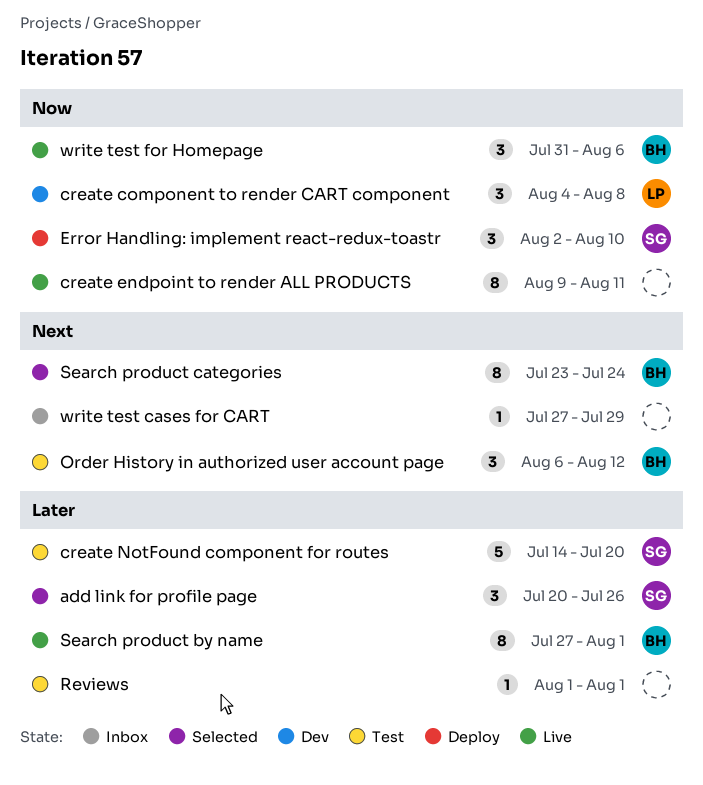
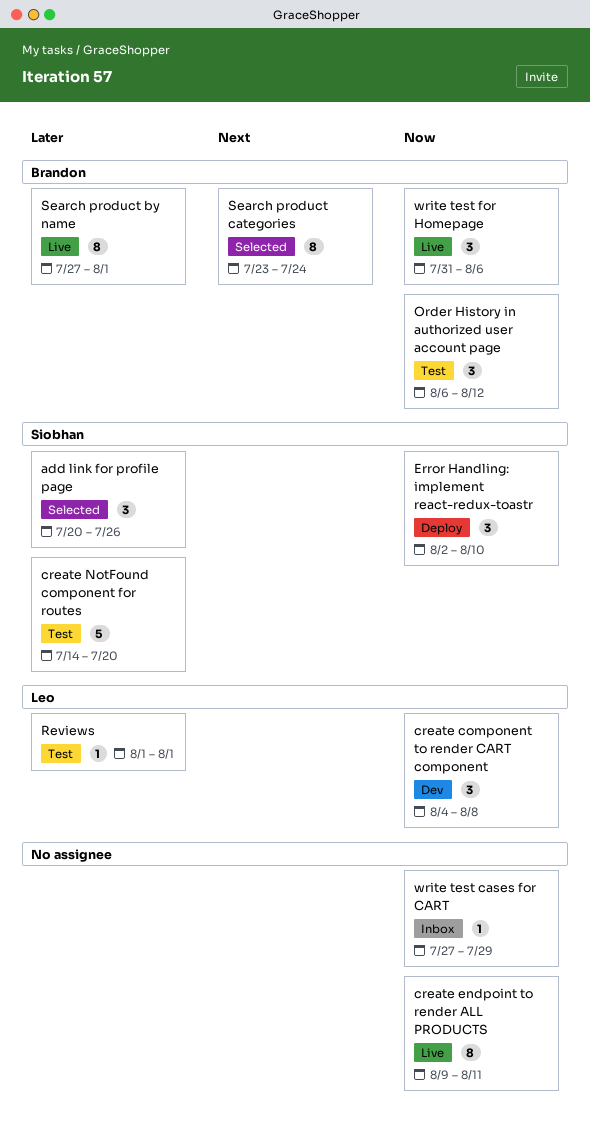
Order History in authorized user account page, priority: Next -> Now
Reviews, owner: none -> Leo
write test cases for CART, priority: Next -> Now

